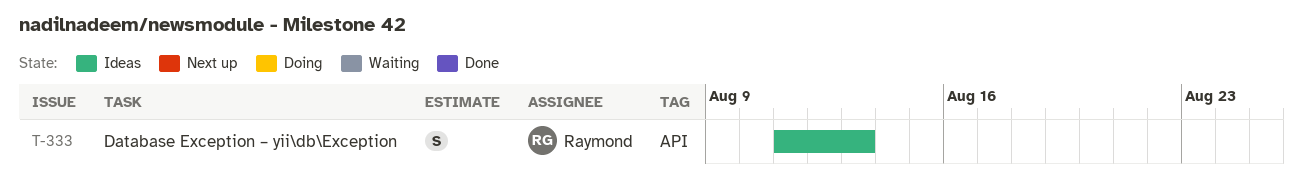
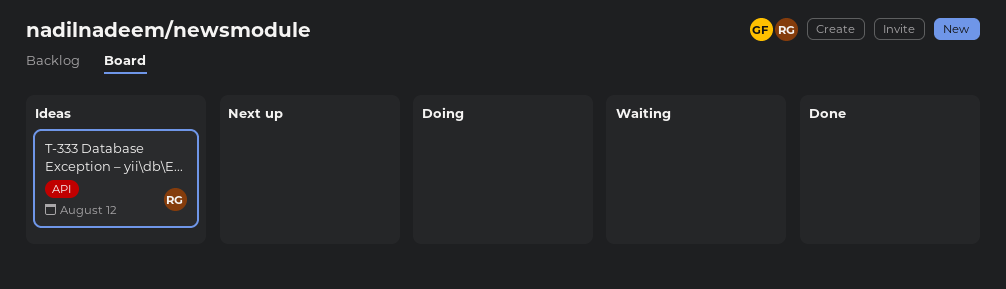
T-333, due: Aug 13 -> Aug 12

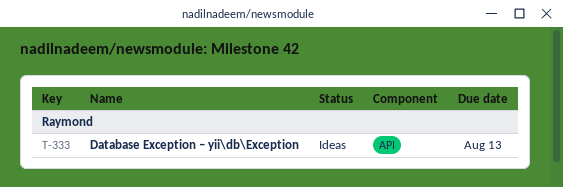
T-333, due: Aug 12 -> Aug 13

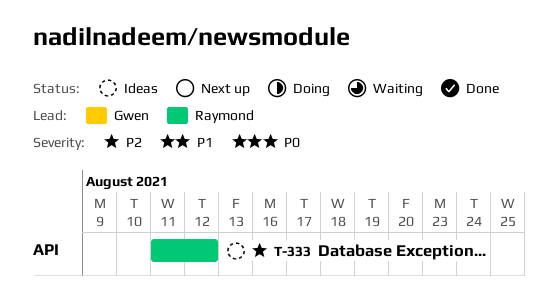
T-333, due: Aug 13 -> Aug 12

